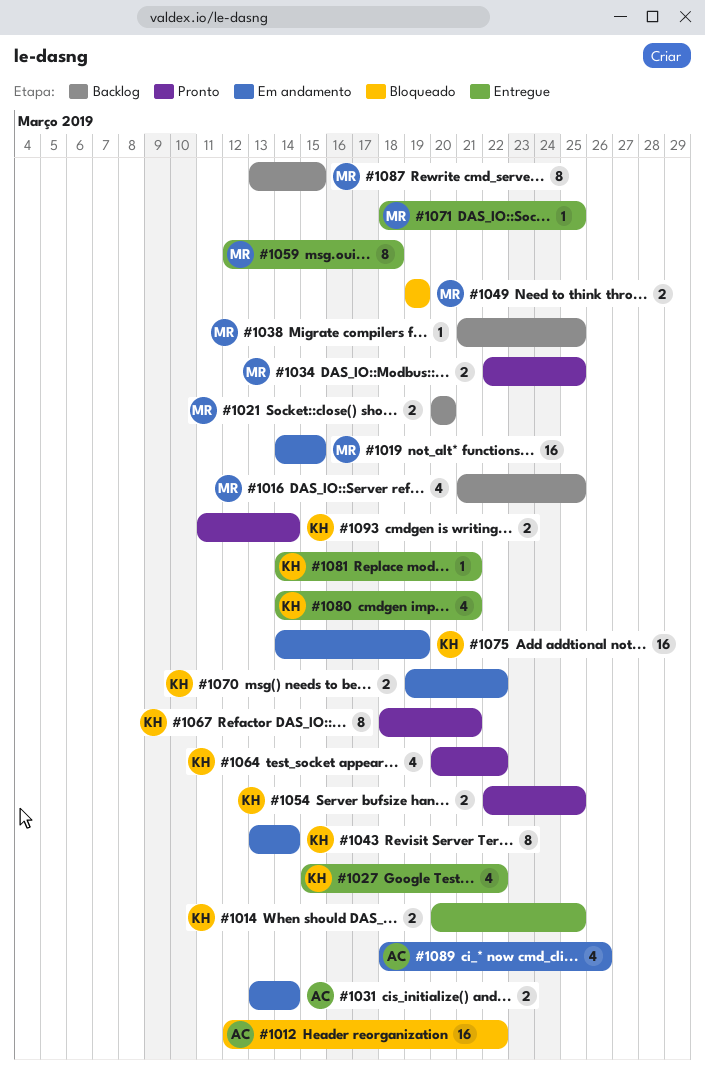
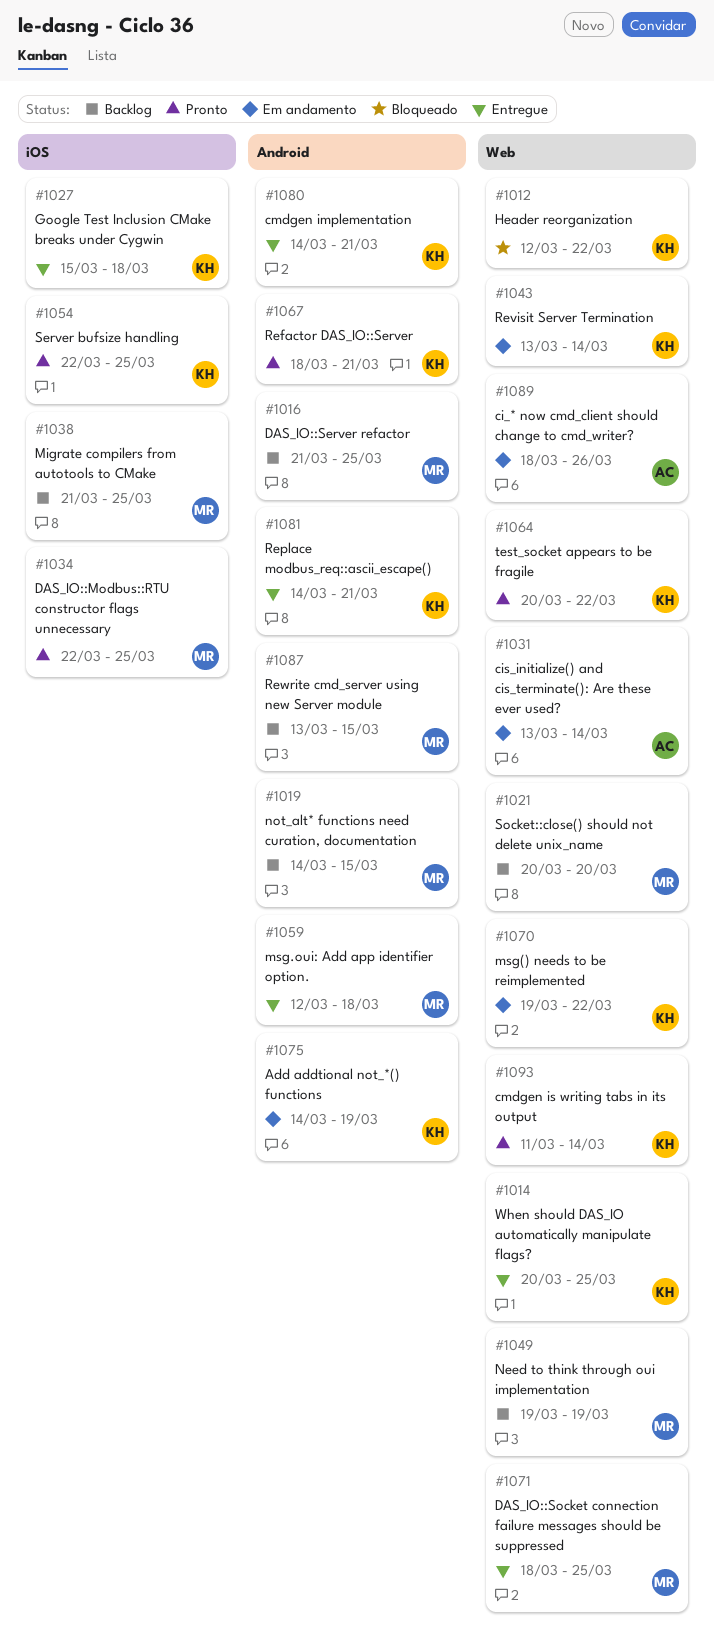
#1012, owner: AC -> KH
#1019, status: Em andamento -> Backlog
#1027, due: Mar 22 -> Mar 18
#1049, status: Bloqueado -> Backlog

